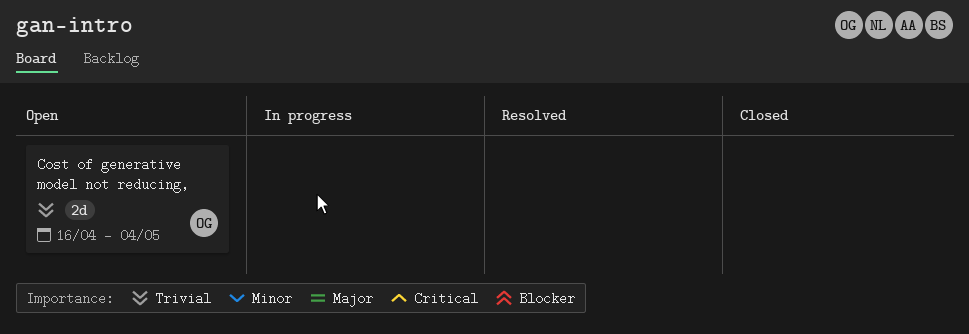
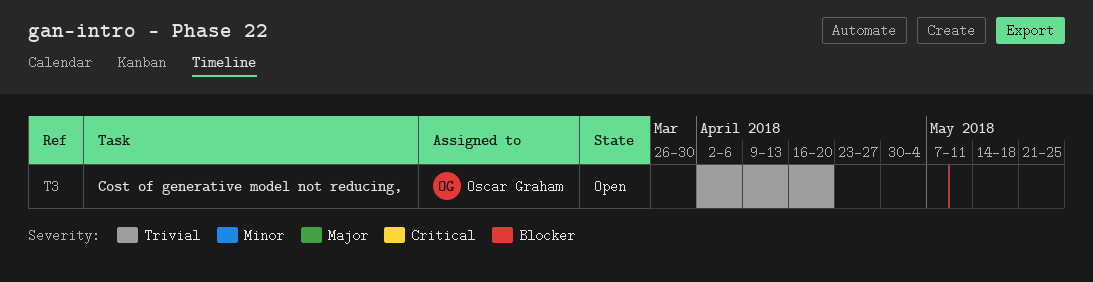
Cost of generative model not reducing,, start: Apr 16 -> Apr 2
Cost of generative model not reducing,, due: May 4 -> Apr 20

